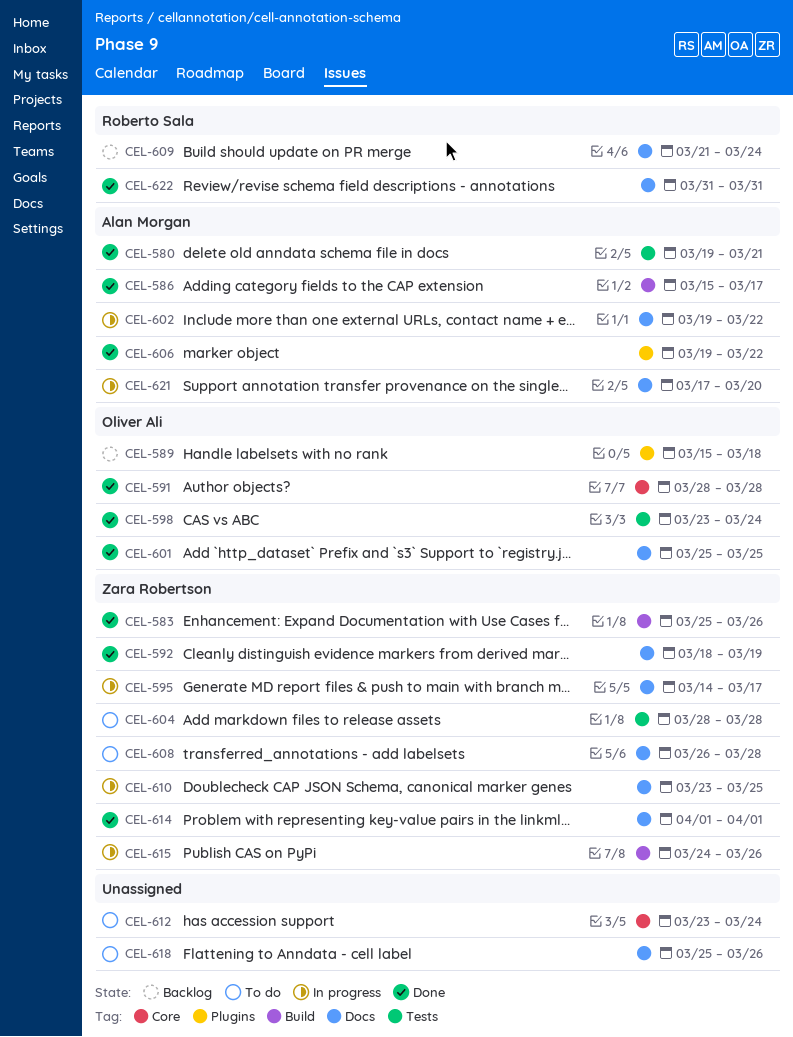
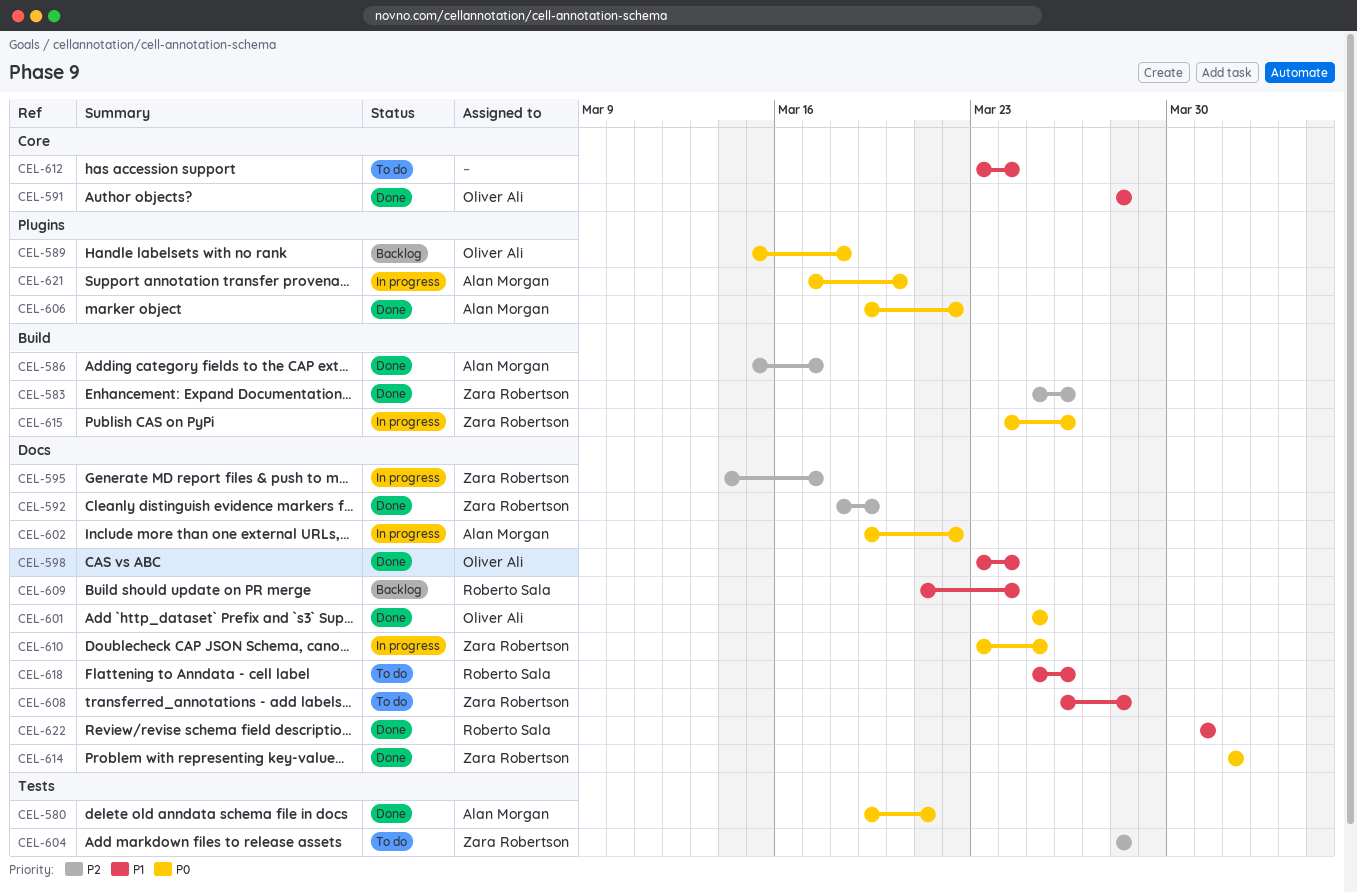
CEL-598, label: Tests -> Docs
CEL-618, owner: none -> Roberto Sala
CEL-621, label: Docs -> Plugins

